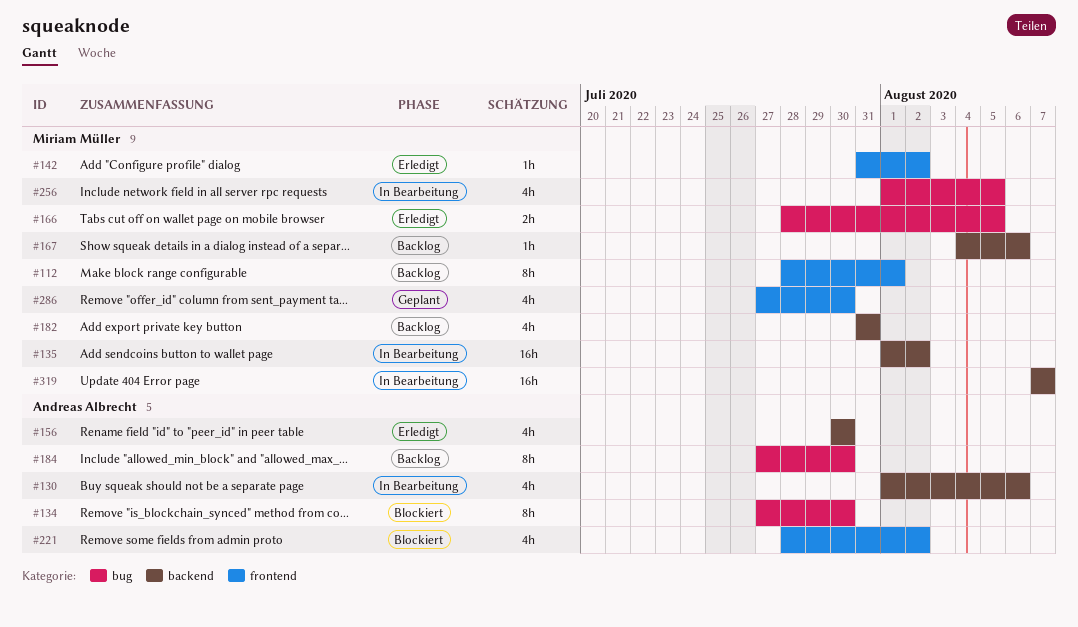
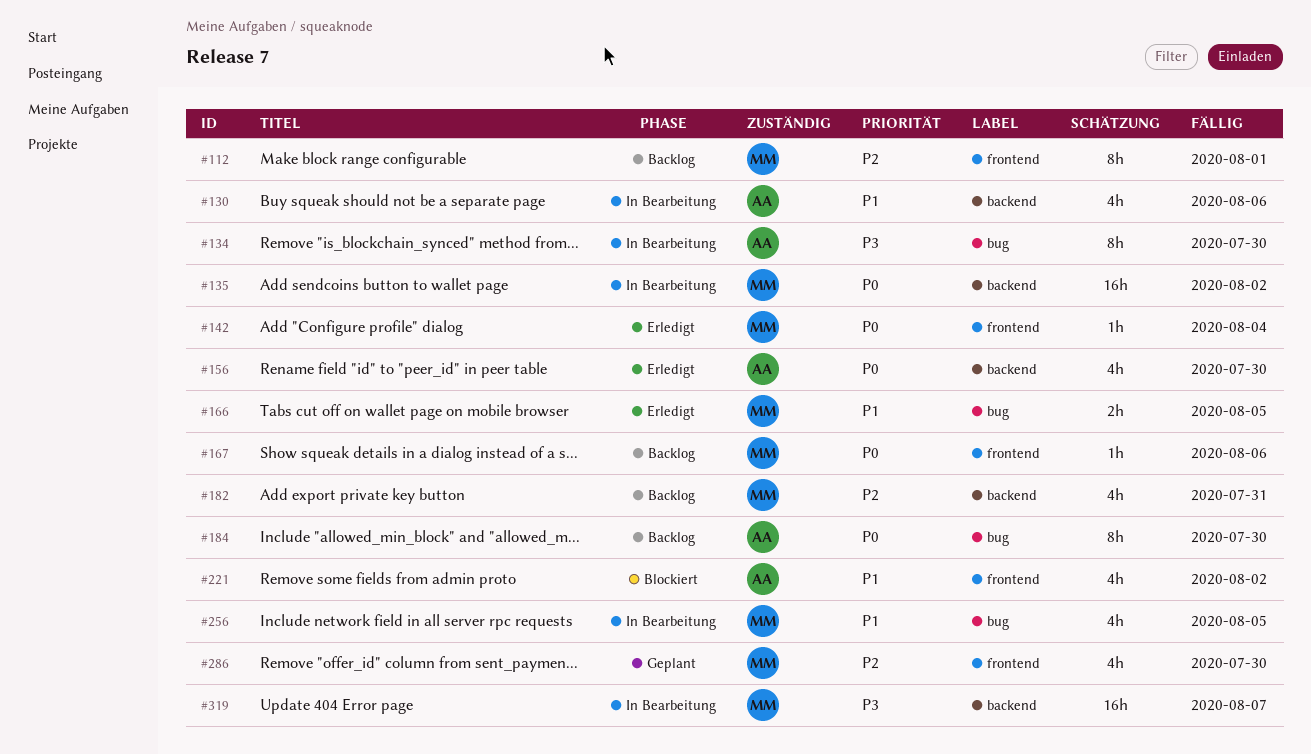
#134, status: Blockiert -> In Bearbeitung
#142, due: Aug 2 -> Aug 4
#167, label: backend -> frontend

